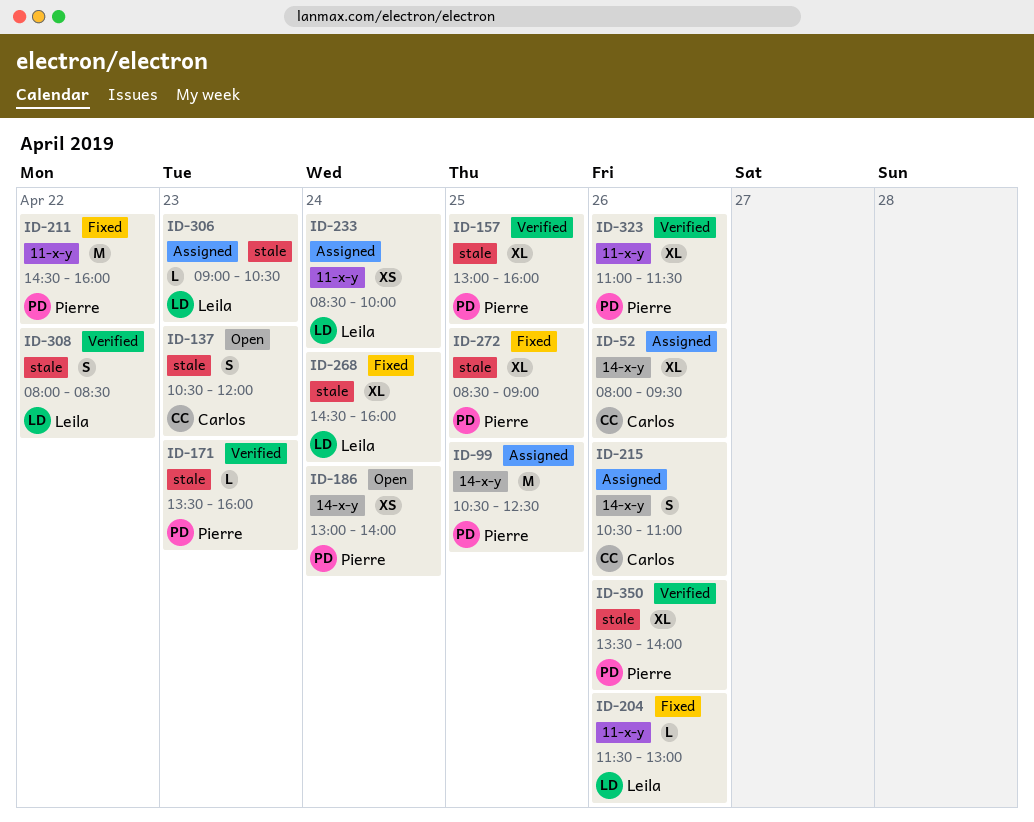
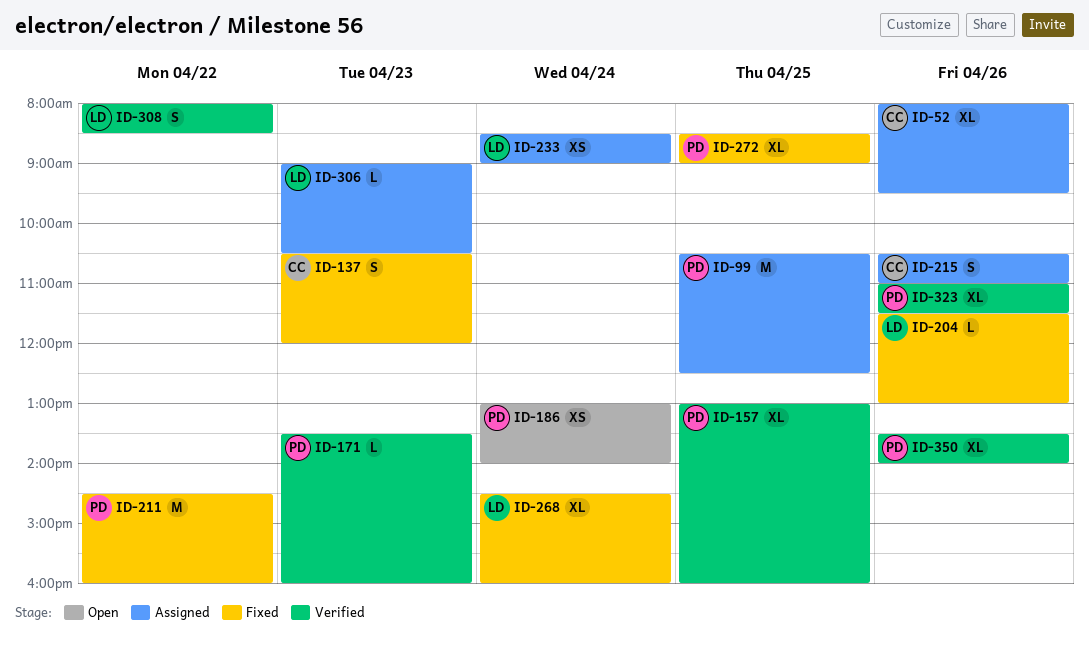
ID-137, status: Open -> Fixed
ID-233, ends: 10:00 -> 09:00

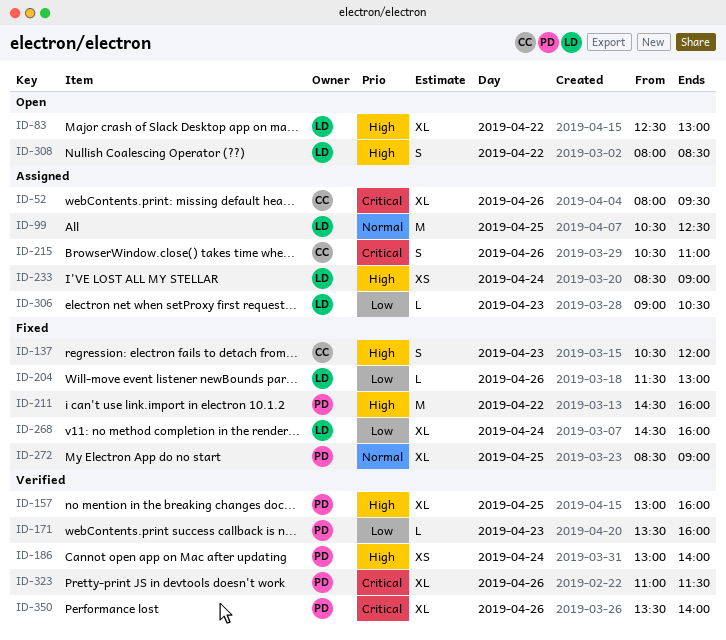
ID-83: none -> present
ID-99, owner: PD -> LD
ID-186, status: Open -> Verified
ID-308, status: Verified -> Open

